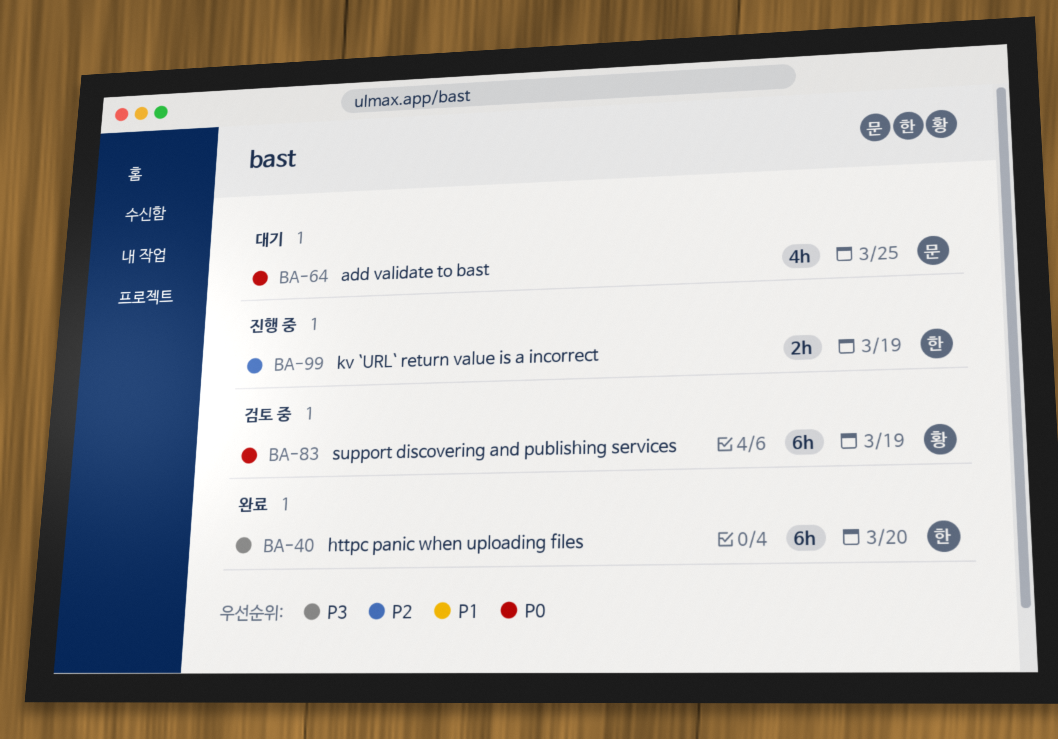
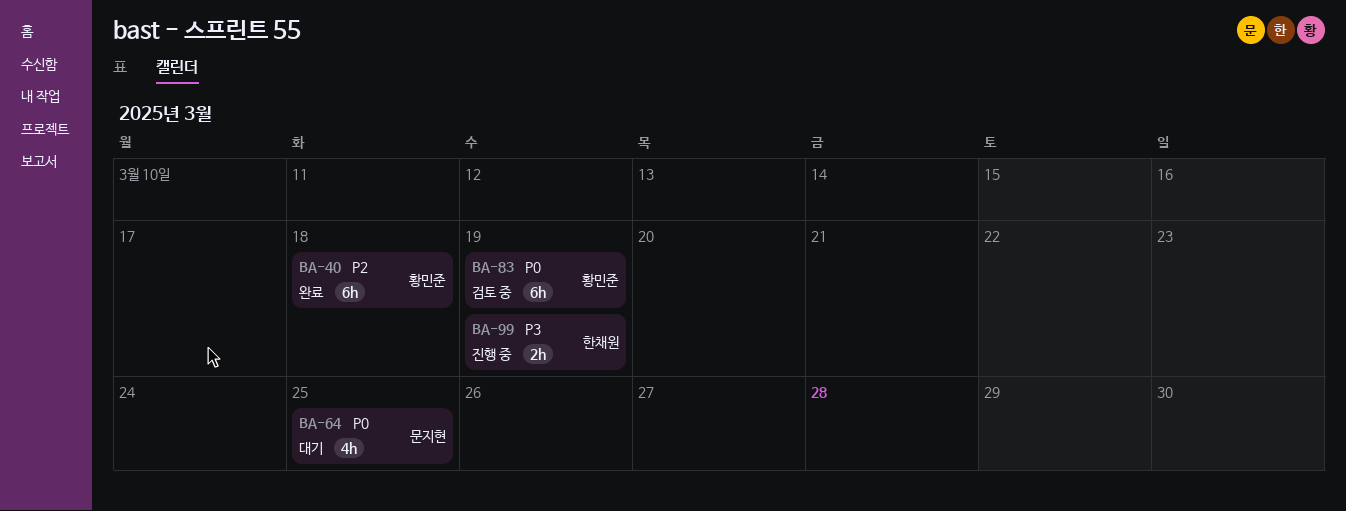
BA-40, owner: 한채원 -> 황민준
BA-40, priority: P3 -> P2
BA-40, due: Mar 20 -> Mar 18
BA-99, priority: P2 -> P3

